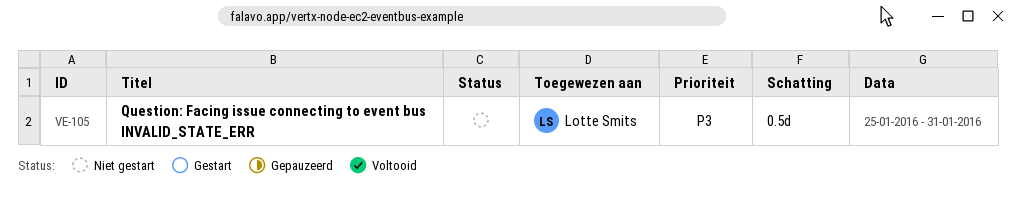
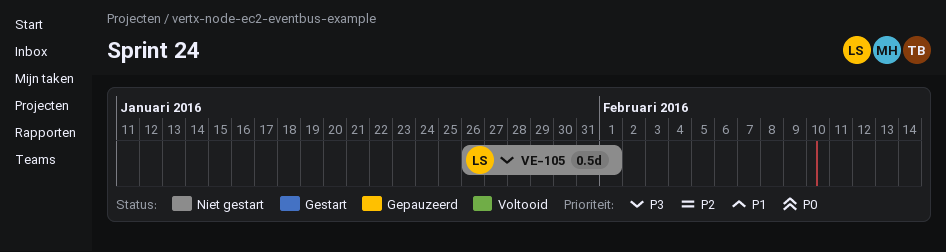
VE-105, start: Jan 25 -> Jan 26
VE-105, due: Jan 31 -> Feb 1

